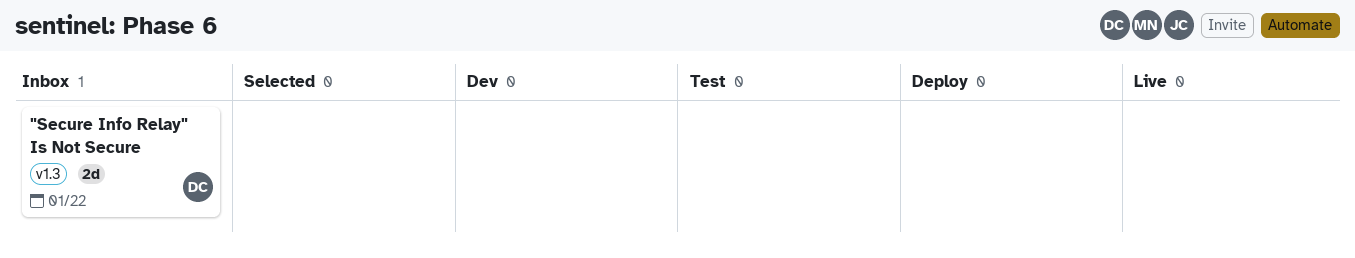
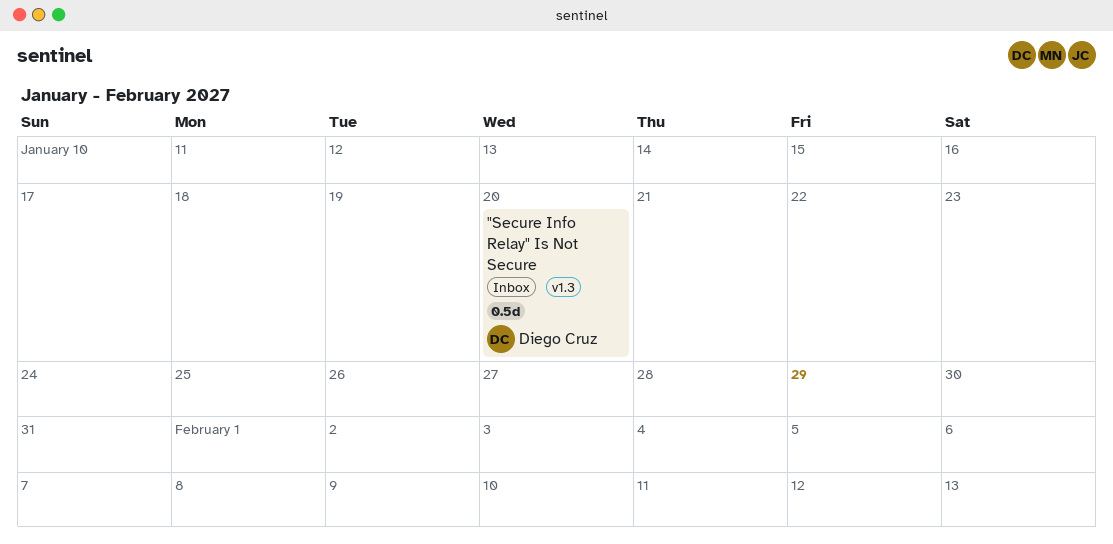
"Secure Info Relay" Is Not Secure, estimate: 2d -> 0.5d
"Secure Info Relay" Is Not Secure, due: Jan 22 -> Jan 20

